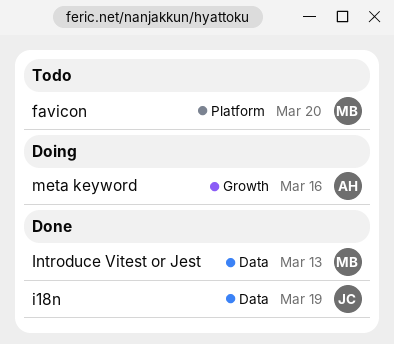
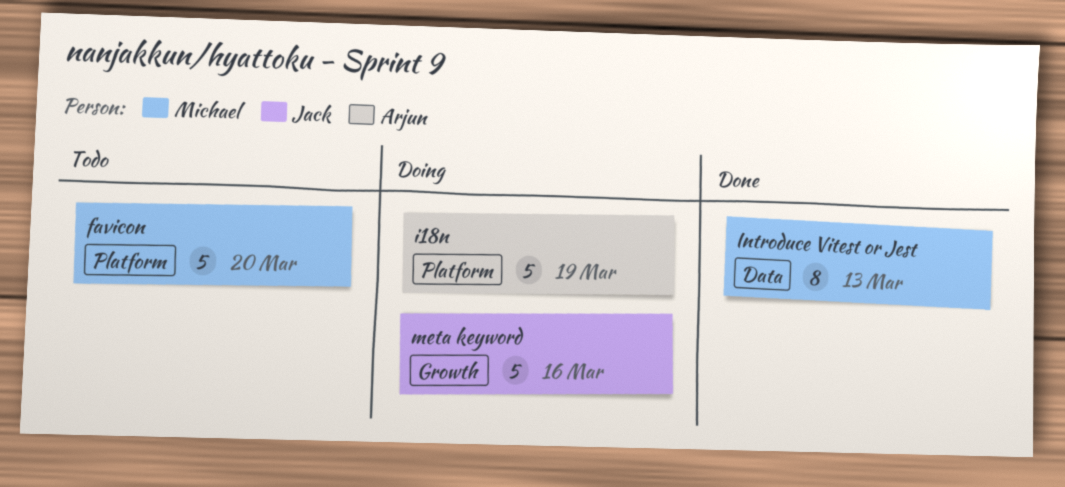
i18n, status: Done -> Doing
i18n, owner: Jack -> Arjun
i18n, label: Data -> Platform
meta keyword, owner: Arjun -> Jack

